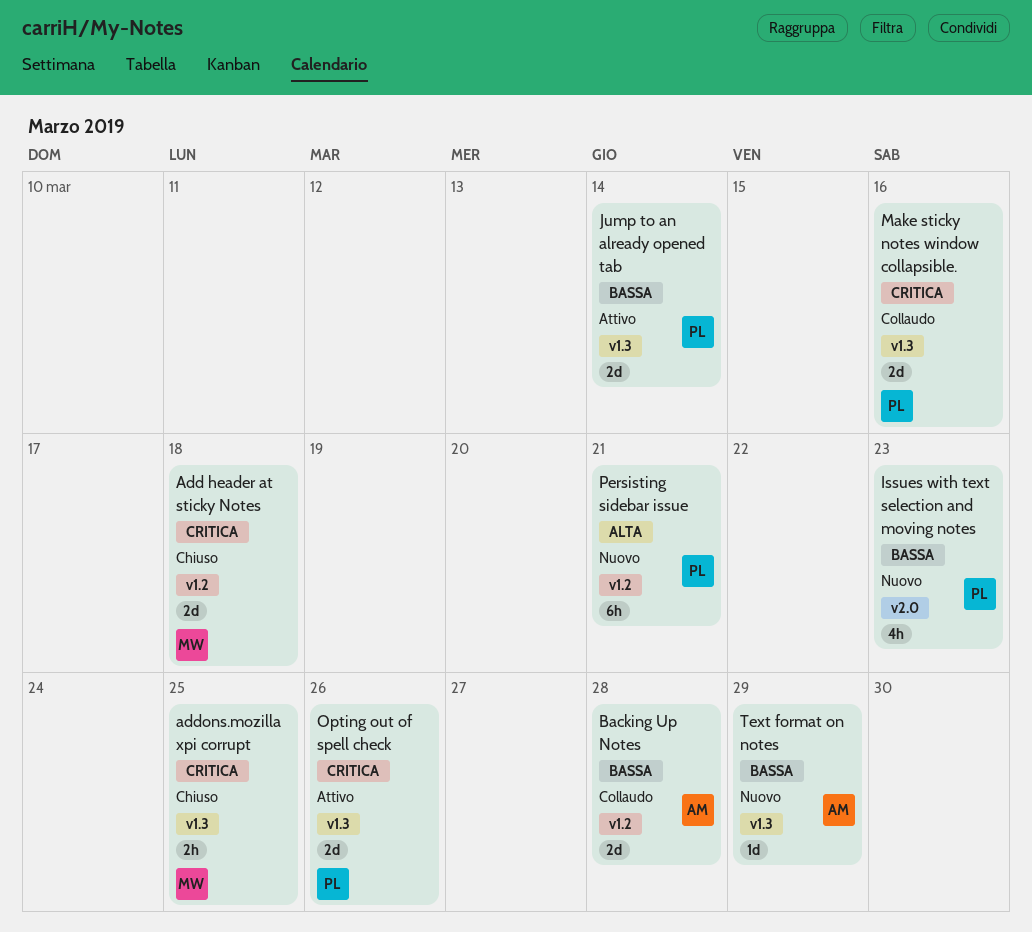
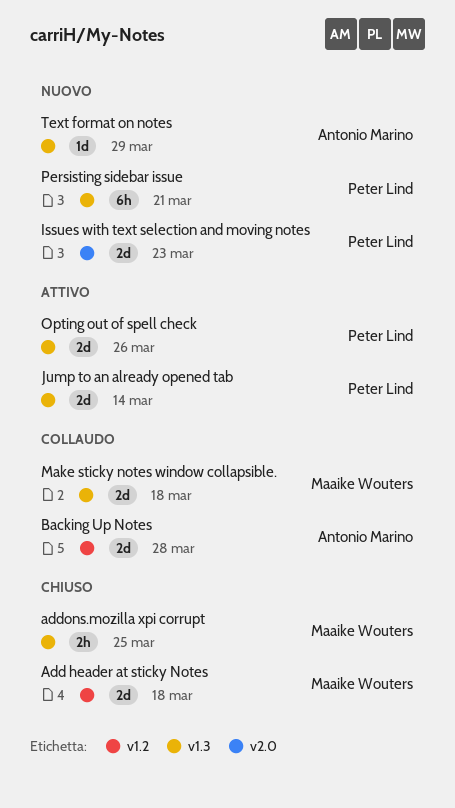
Issues with text selection and moving notes, estimate: 4h -> 2d
Make sticky notes window collapsible., owner: Peter Lind -> Maaike Wouters
Make sticky notes window collapsible., due: Mar 16 -> Mar 18
Persisting sidebar issue, label: v1.2 -> v1.3

